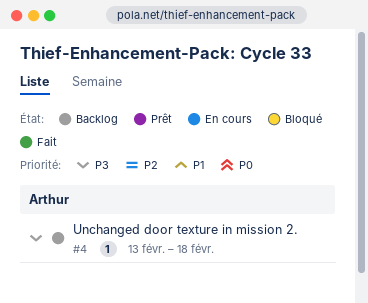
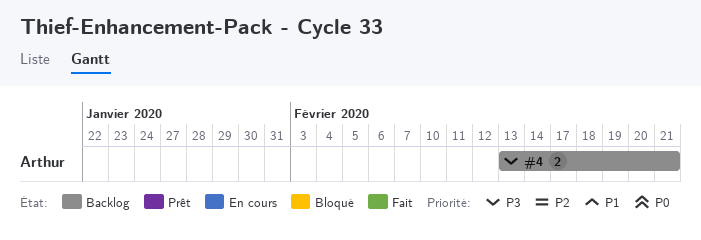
#4, estimate: 1 -> 2
#4, due: Feb 18 -> Feb 21

